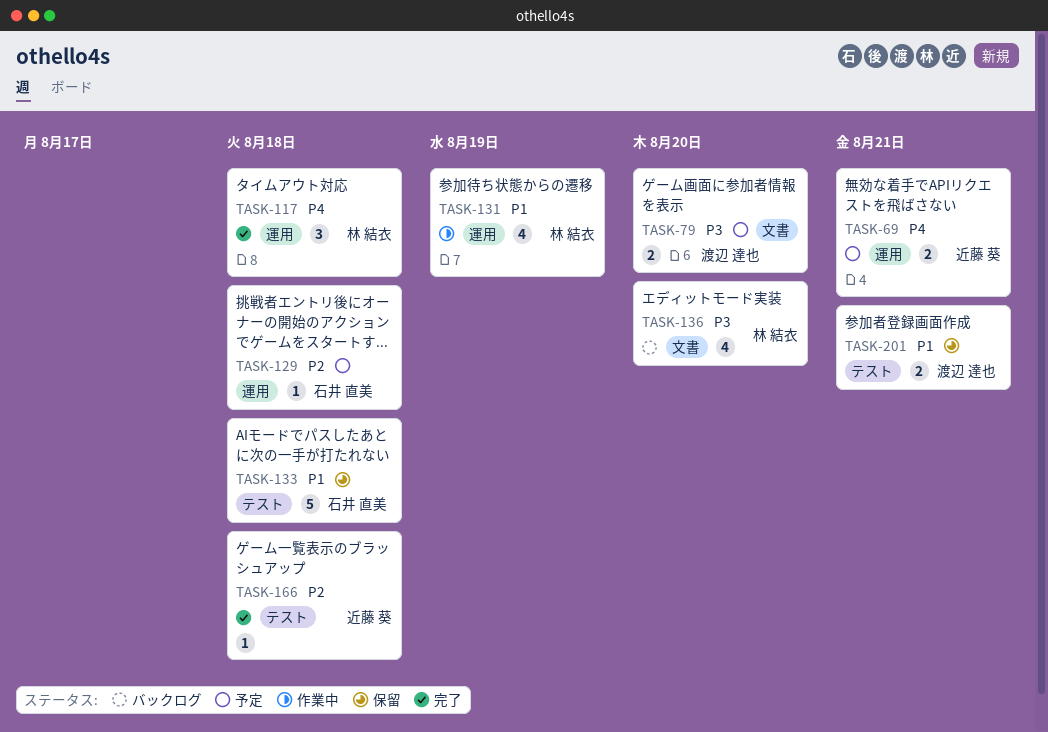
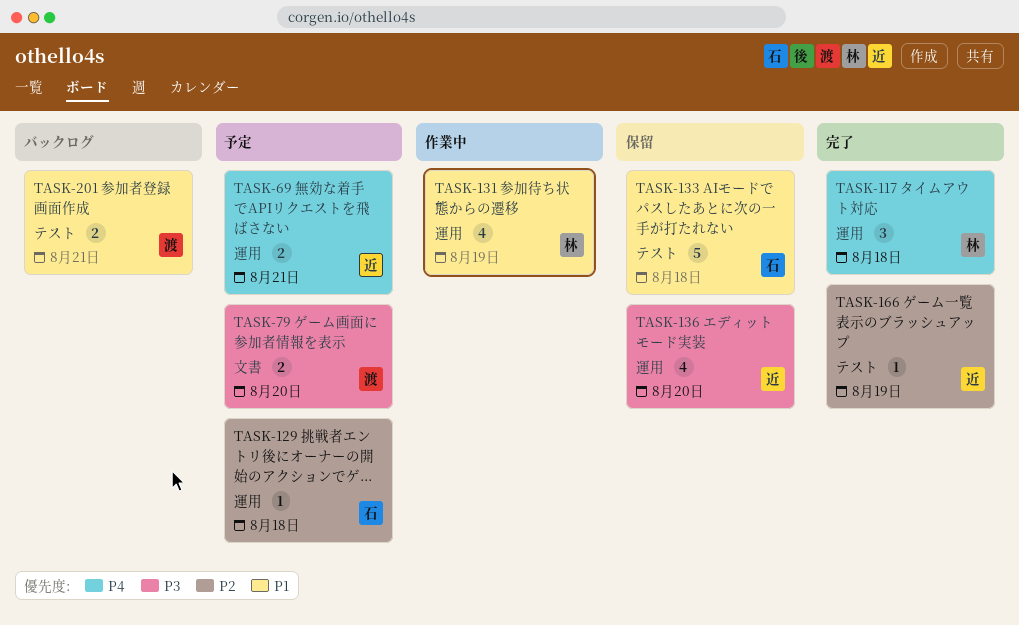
TASK-136, status: バックログ -> 保留
TASK-136, owner: 林 結衣 -> 近藤 葵
TASK-136, label: 文書 -> 運用
TASK-166, due: Aug 18 -> Aug 19
TASK-201, status: 保留 -> バックログ

